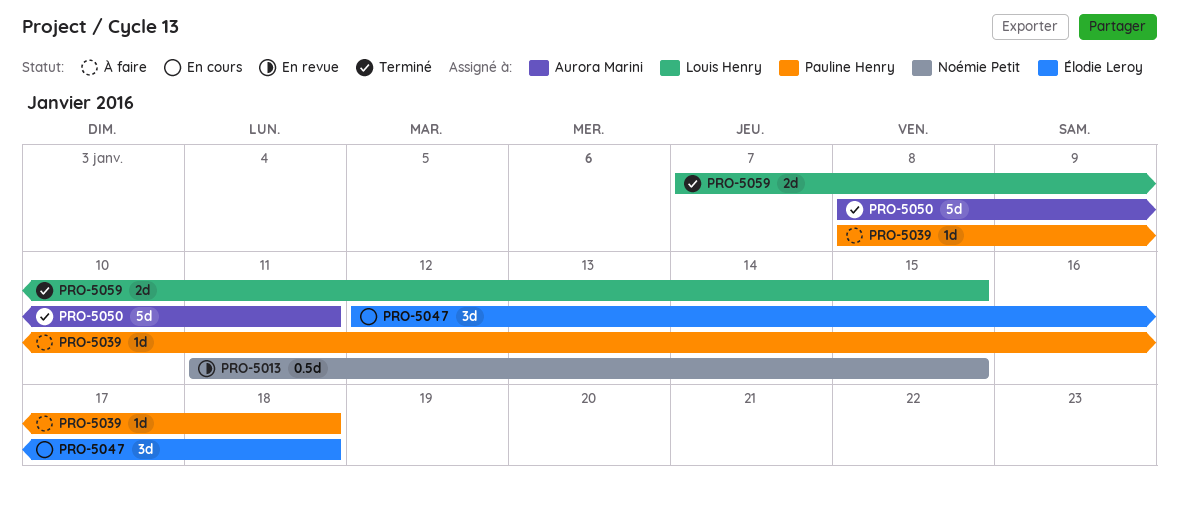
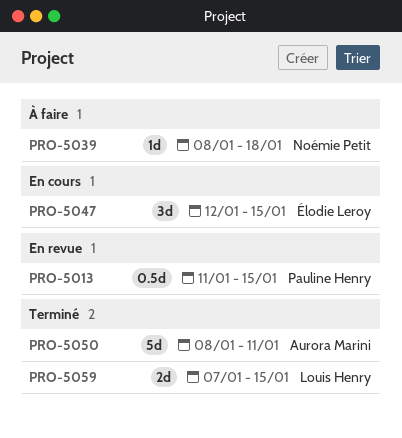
PRO-5013, owner: Noémie Petit -> Pauline Henry
PRO-5039, owner: Pauline Henry -> Noémie Petit
PRO-5047, due: Jan 18 -> Jan 15

